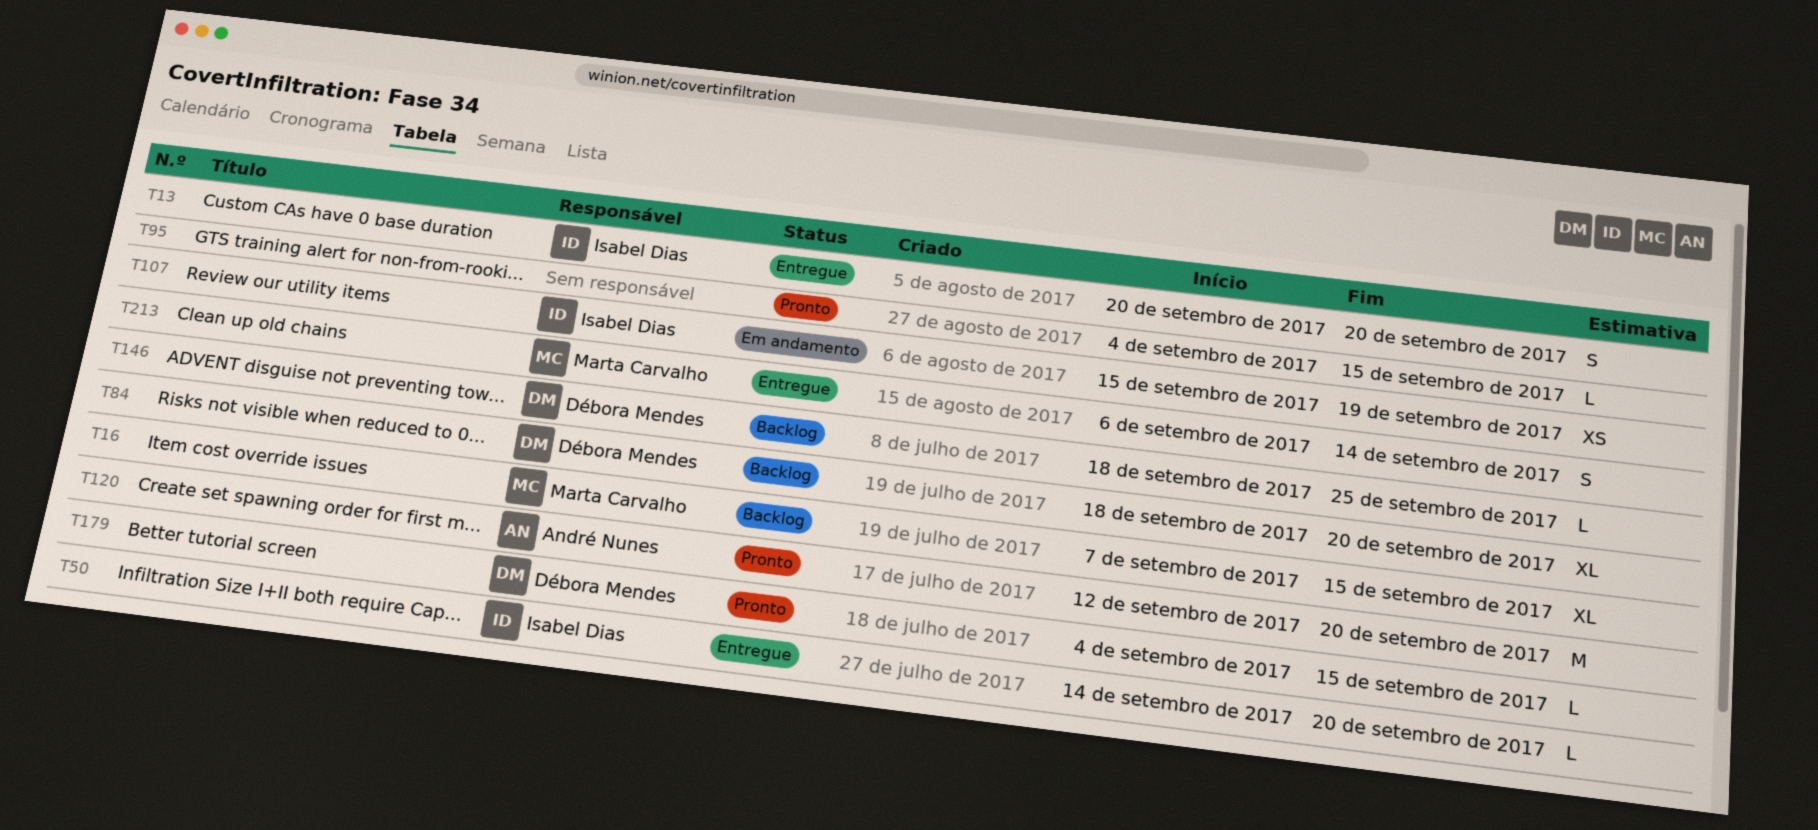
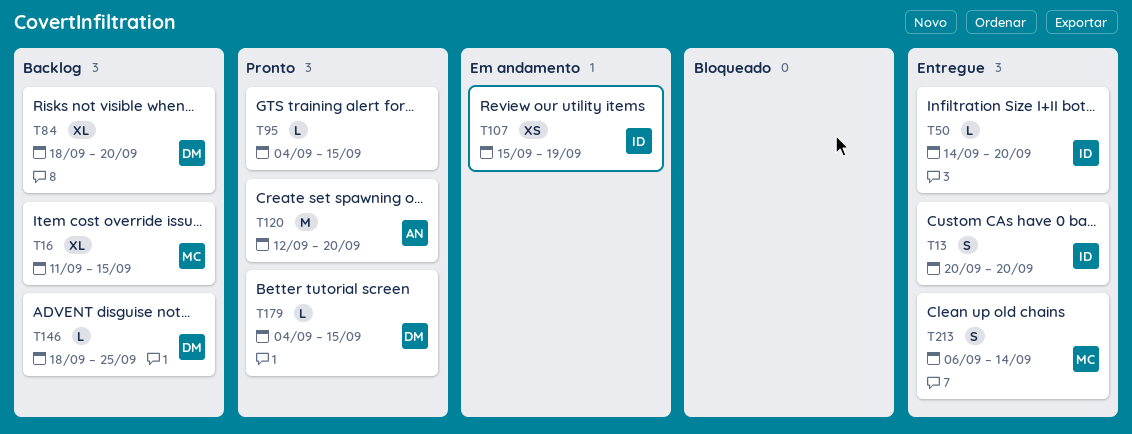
T16, start: Sep 7 -> Sep 11

